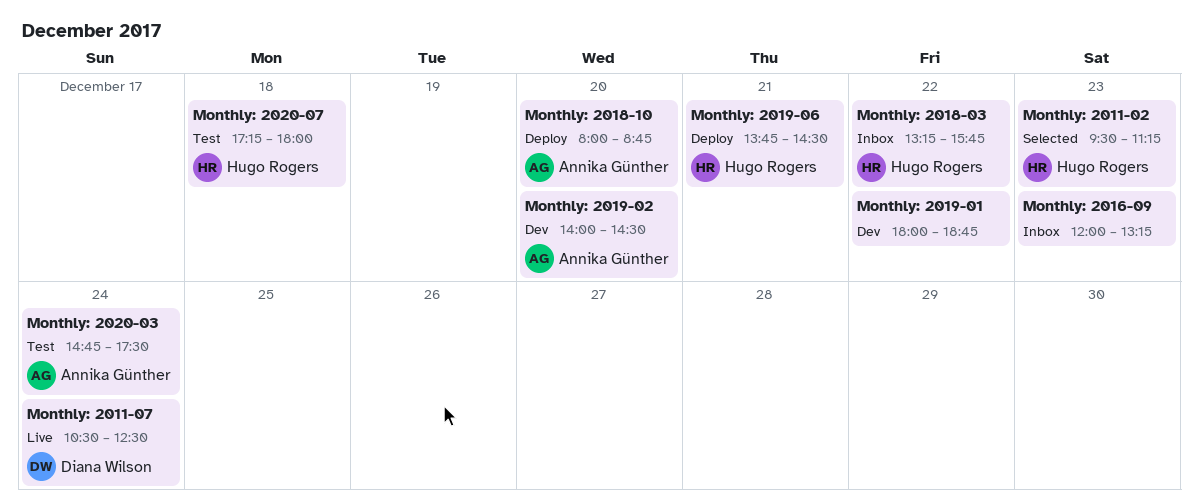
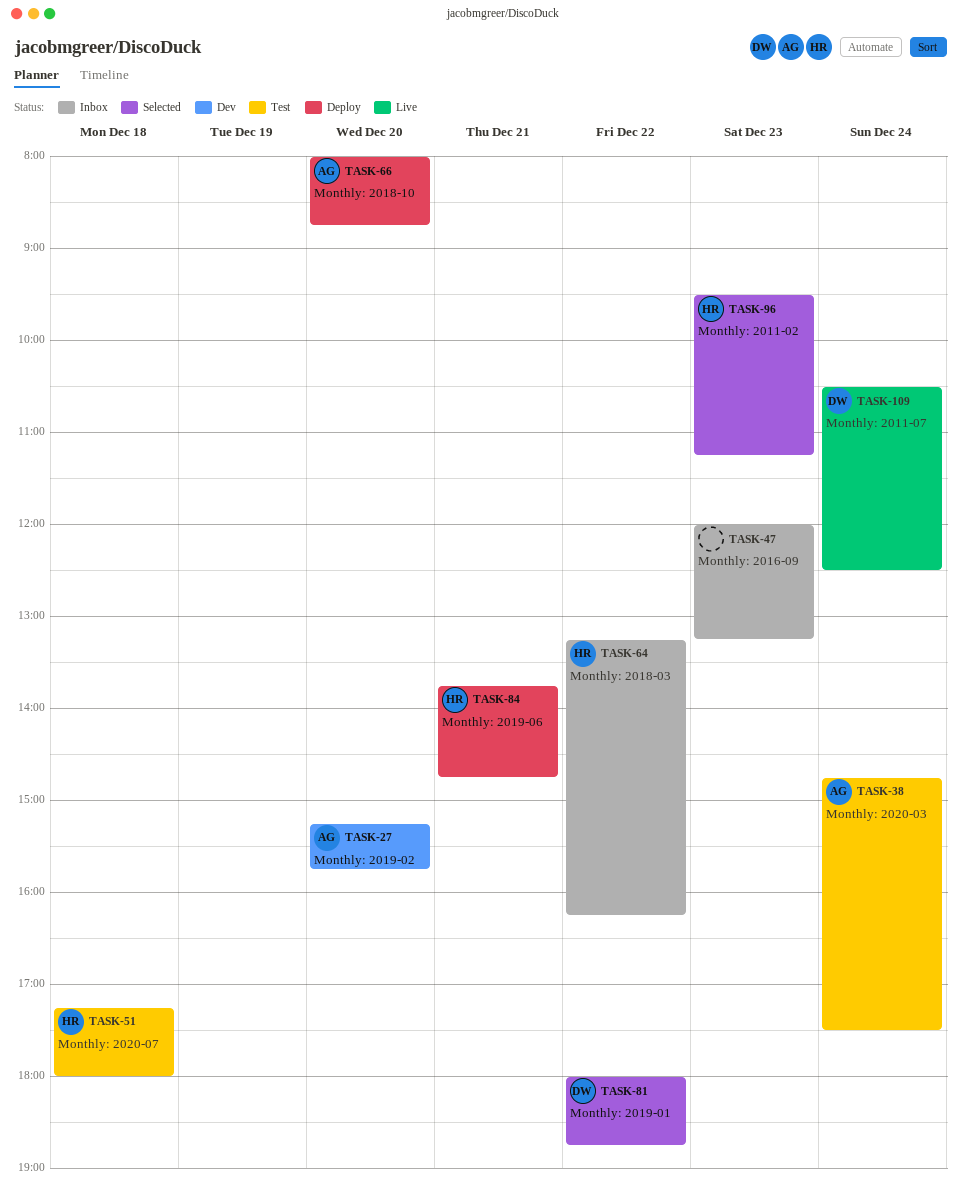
Monthly: 2018-03, ends: 15:45 -> 16:15
Monthly: 2019-01, status: Dev -> Selected
Monthly: 2019-01, owner: none -> Diana Wilson
Monthly: 2019-02, begins: 14:00 -> 15:15
Monthly: 2019-02, ends: 14:30 -> 15:45
Monthly: 2019-06, ends: 14:30 -> 14:45

